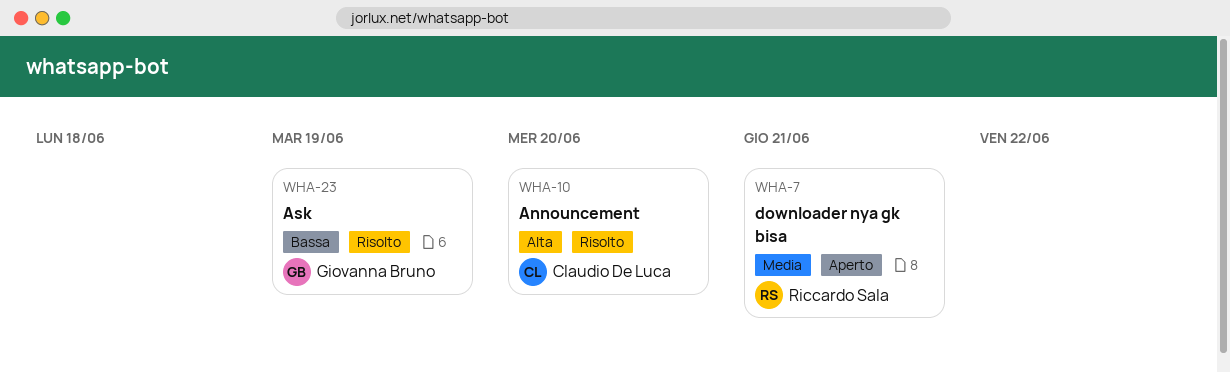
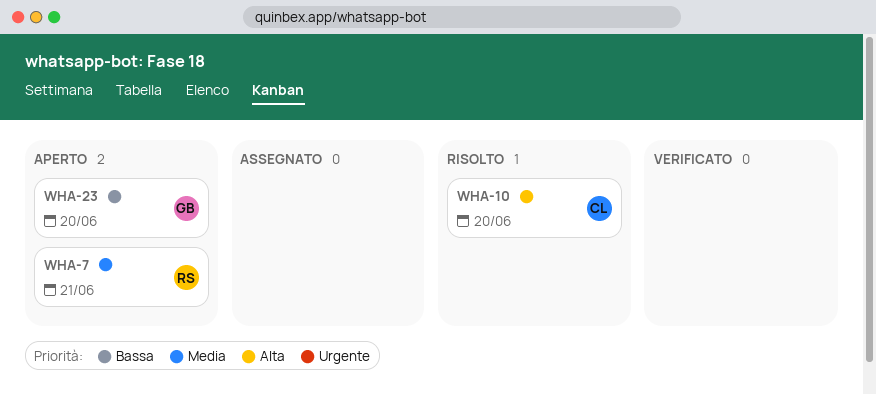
WHA-23, status: Risolto -> Aperto
WHA-23, due: Jun 19 -> Jun 20

